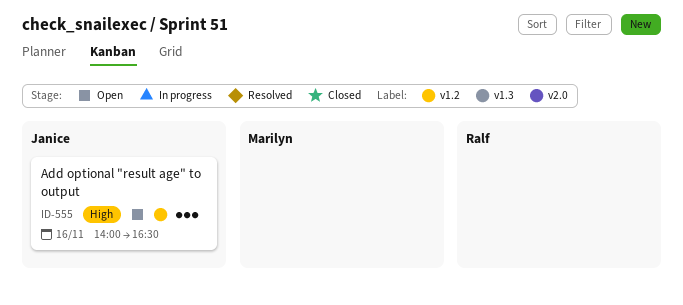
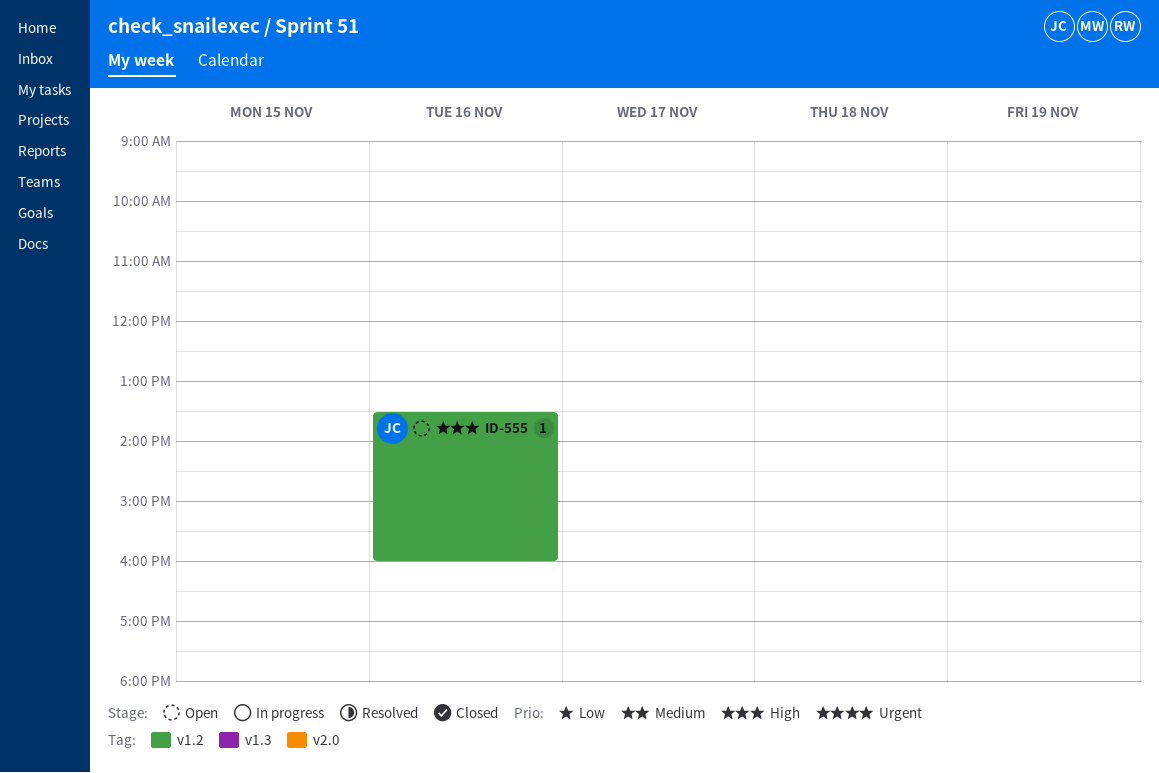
ID-555, estimate: 3 -> 1
ID-555, begins: 14:00 -> 13:30
ID-555, ends: 16:30 -> 16:00

